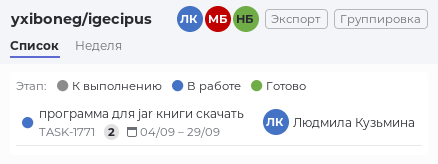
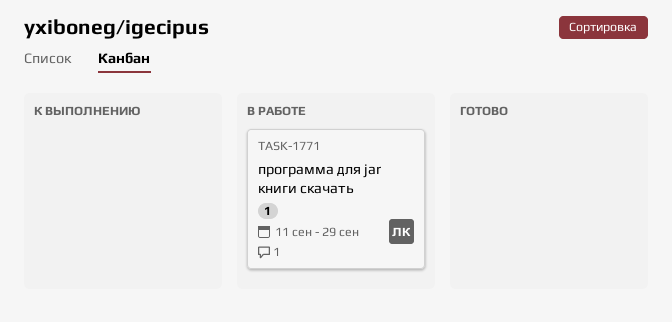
TASK-1771, estimate: 2 -> 1
TASK-1771, start: Sep 4 -> Sep 11

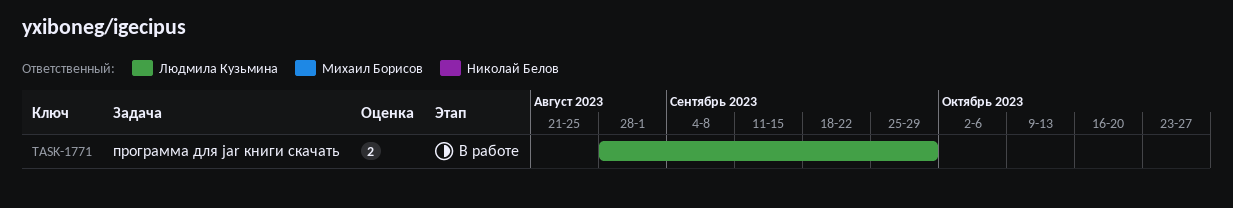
TASK-1771, estimate: 1 -> 2
TASK-1771, start: Sep 11 -> Aug 28

